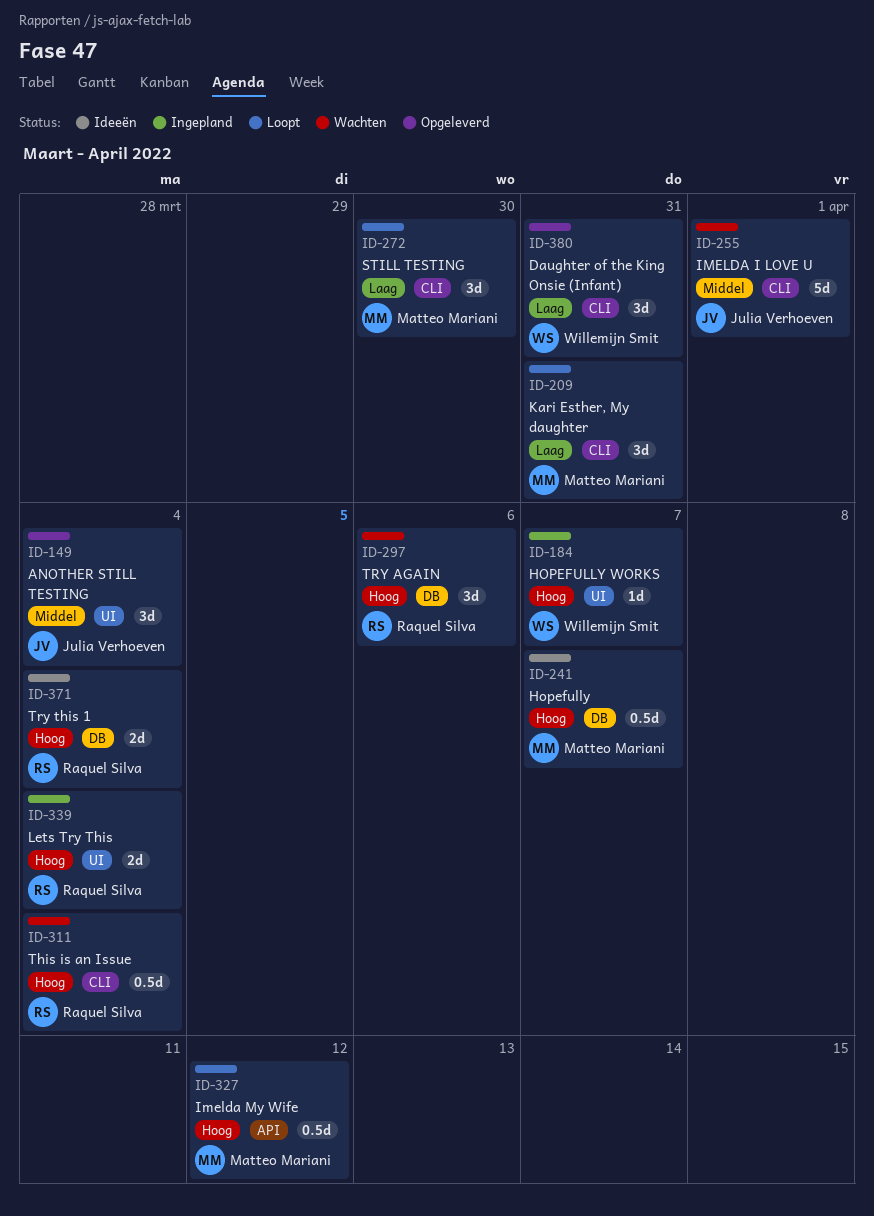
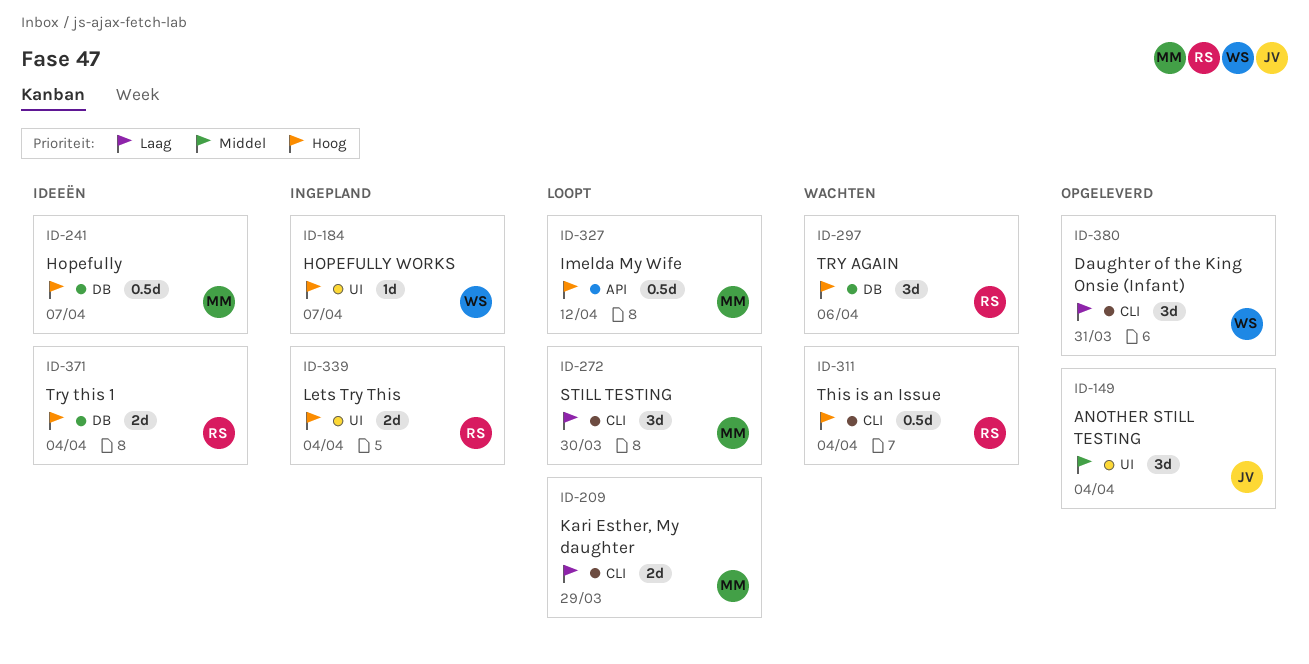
ID-209, estimate: 3d -> 2d
ID-209, due: Mar 31 -> Mar 29
ID-255: present -> none

